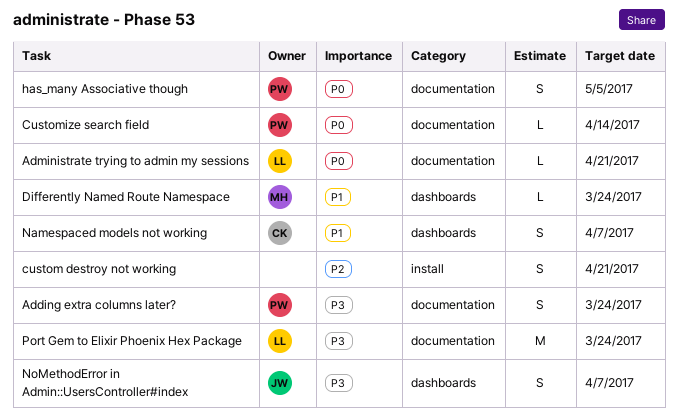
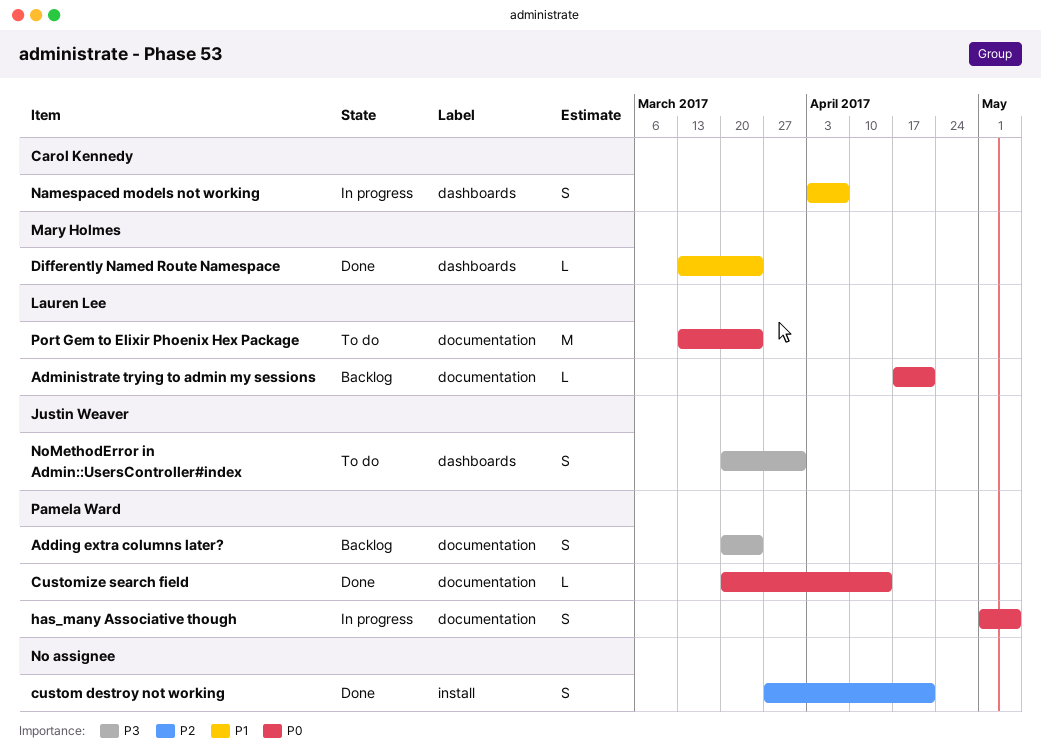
NoMethodError in Admin::UsersController#index, due: Apr 7 -> Mar 31
Port Gem to Elixir Phoenix Hex Package, priority: P3 -> P0

